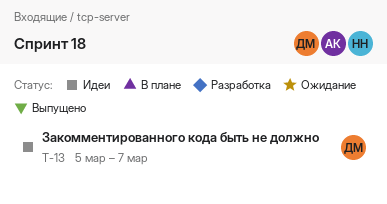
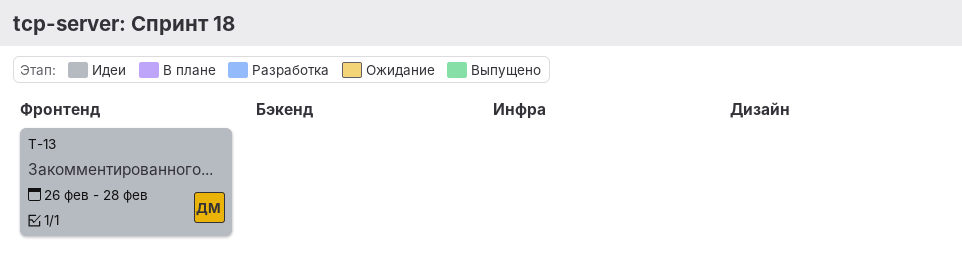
T-13, start: Mar 5 -> Feb 26
T-13, due: Mar 7 -> Feb 28

